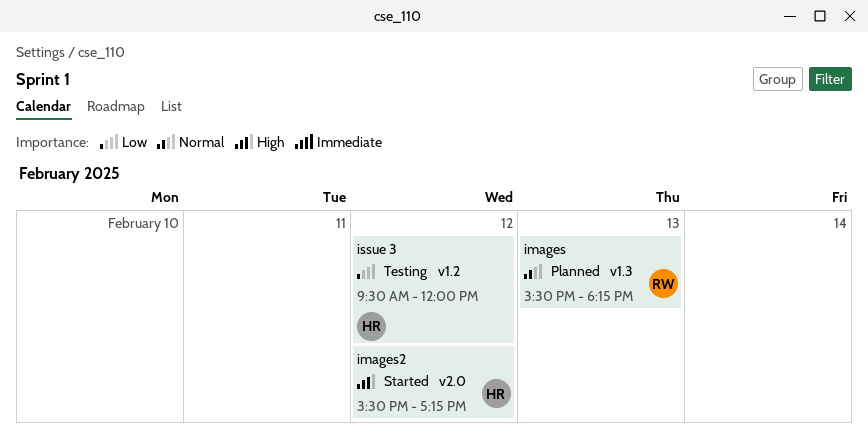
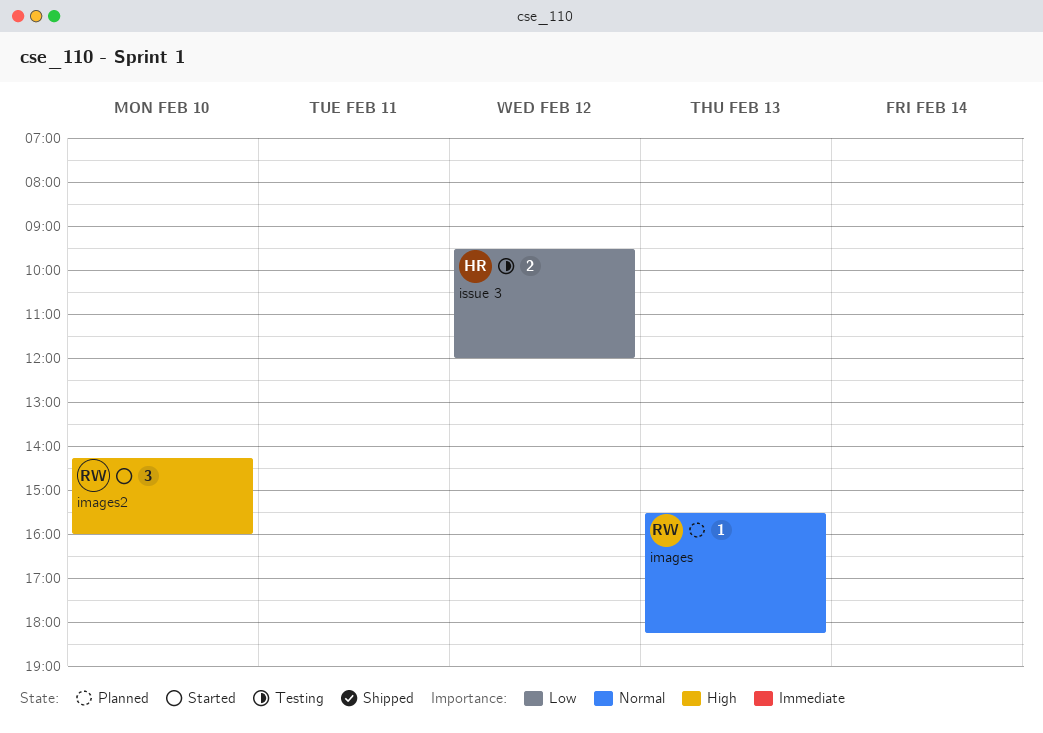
images2, owner: HR -> RW
images2, day: Feb 12 -> Feb 10
images2, begins: 15:30 -> 14:15
images2, ends: 17:15 -> 16:00

